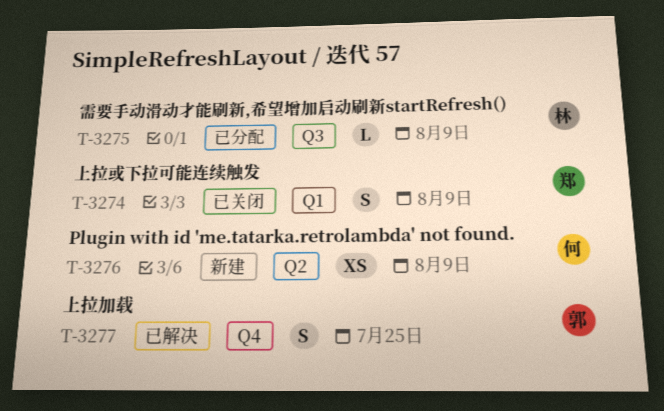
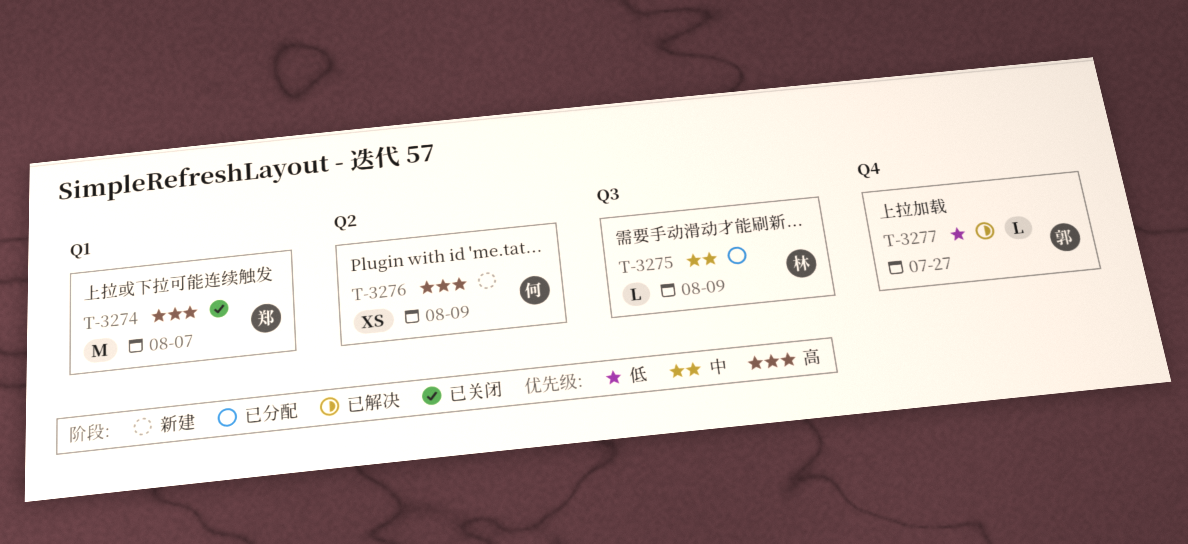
T-3274, estimate: S -> M
T-3274, due: Aug 9 -> Aug 7
T-3277, estimate: S -> L
T-3277, due: Jul 25 -> Jul 27

